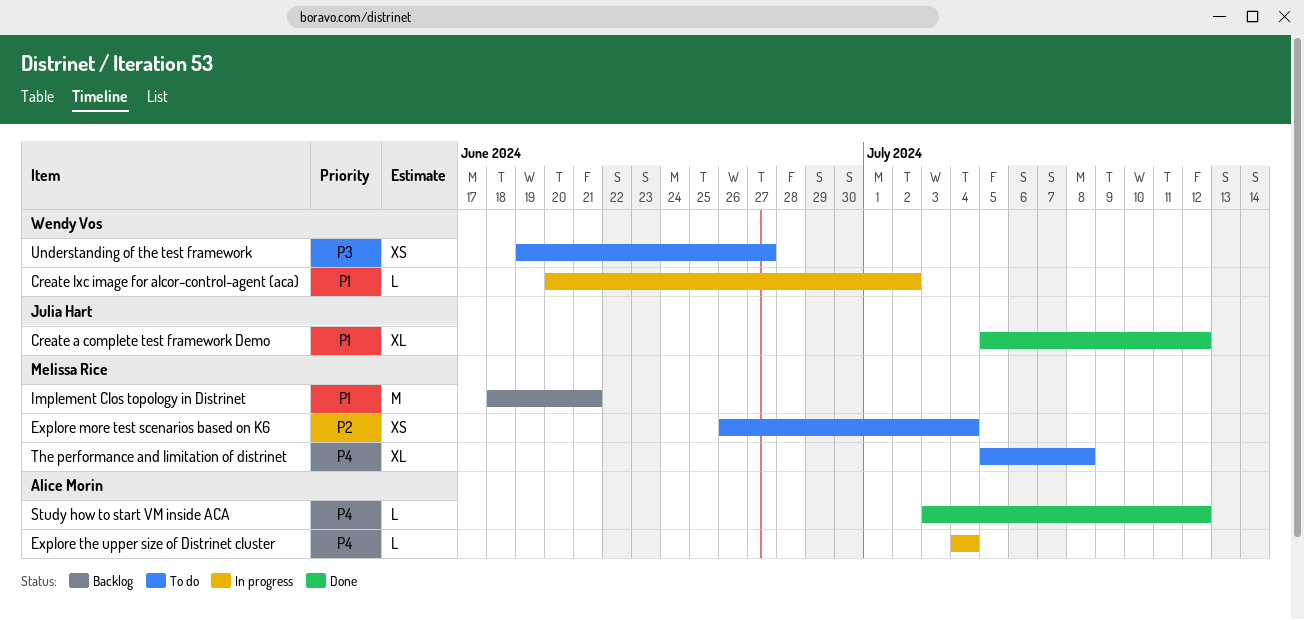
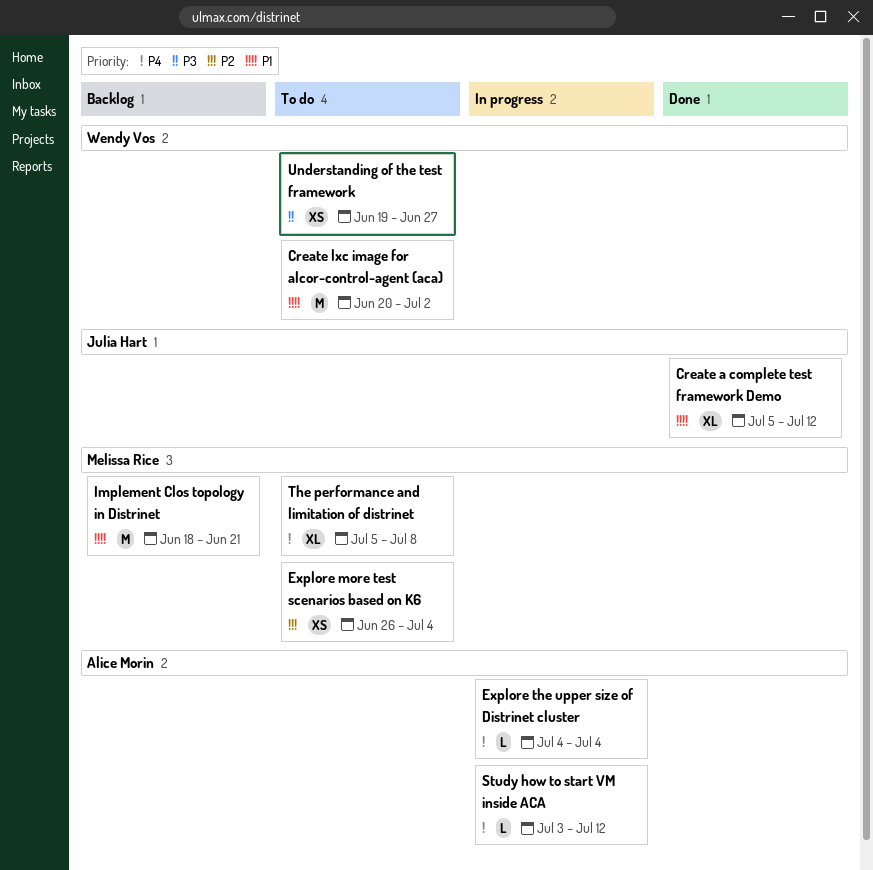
Create lxc image for alcor-control-agent (aca), status: In progress -> To do
Create lxc image for alcor-control-agent (aca), estimate: L -> M
Study how to start VM inside ACA, status: Done -> In progress

